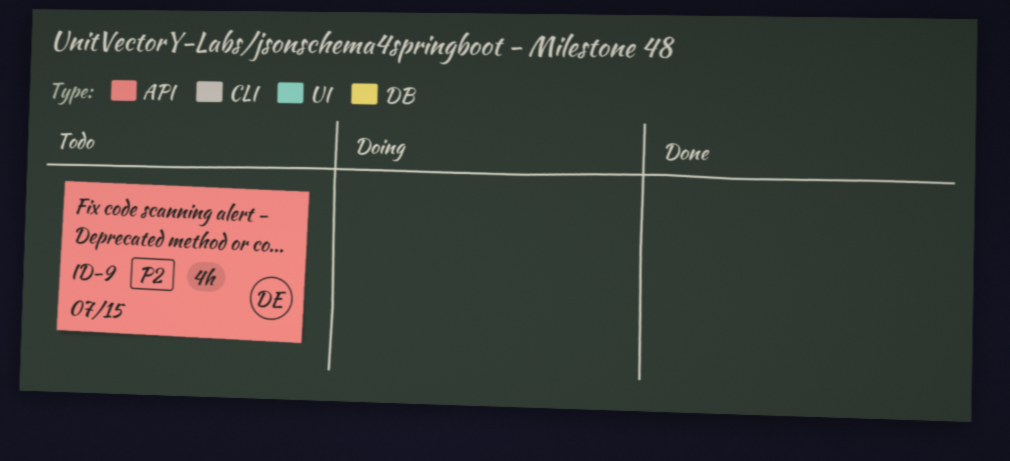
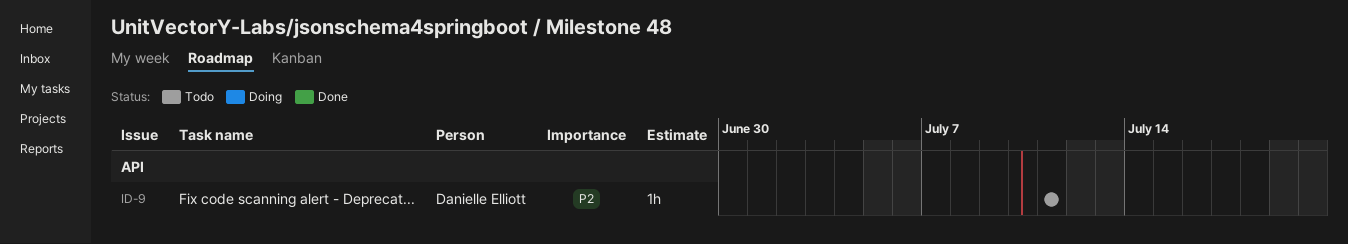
ID-9, estimate: 4h -> 1h
ID-9, due: Jul 15 -> Jul 11

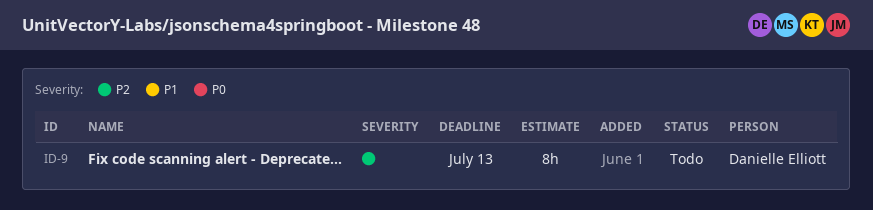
ID-9, estimate: 1h -> 8h
ID-9, due: Jul 11 -> Jul 13

